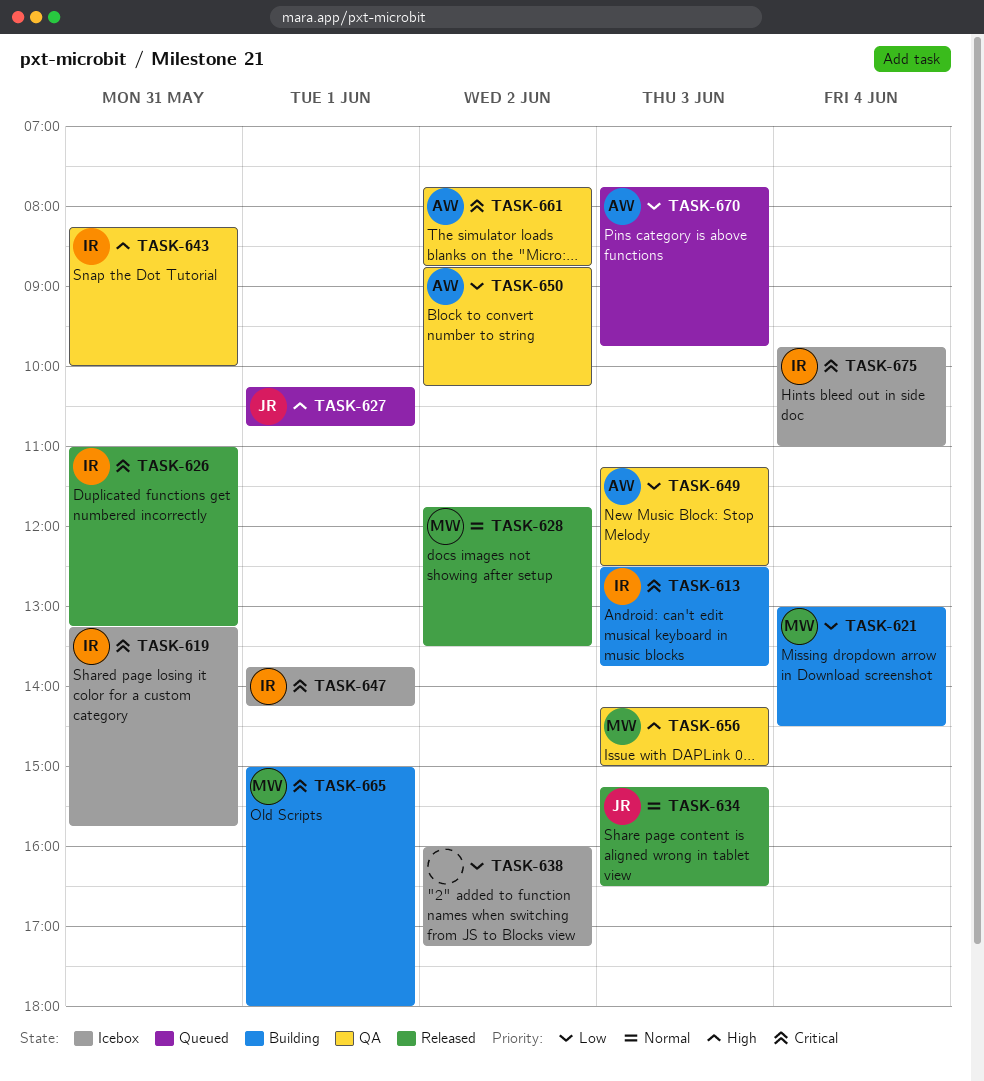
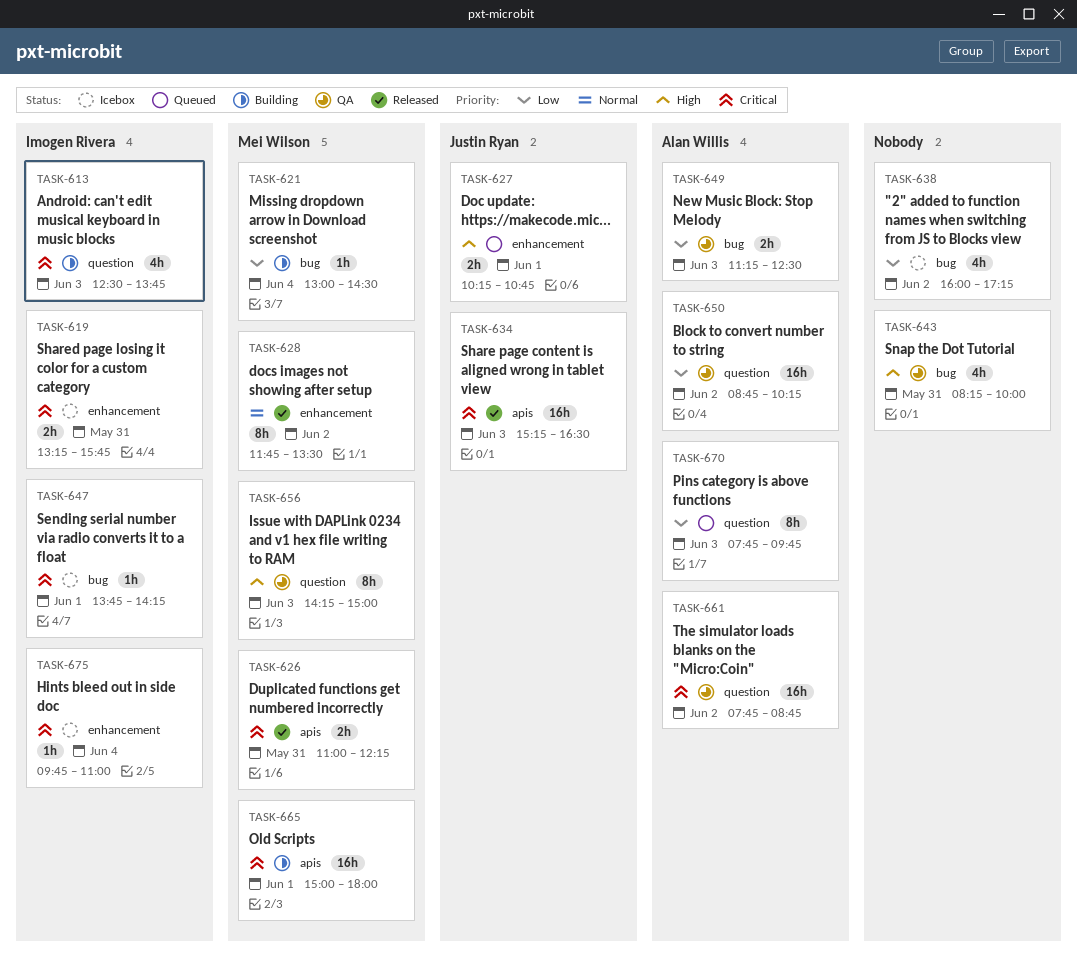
TASK-626, owner: Imogen Rivera -> Mei Wilson
TASK-626, ends: 13:15 -> 12:15
TASK-634, priority: Normal -> Critical
TASK-643, owner: Imogen Rivera -> none

